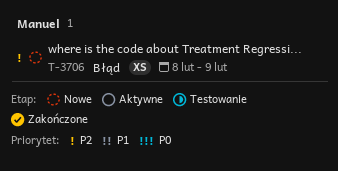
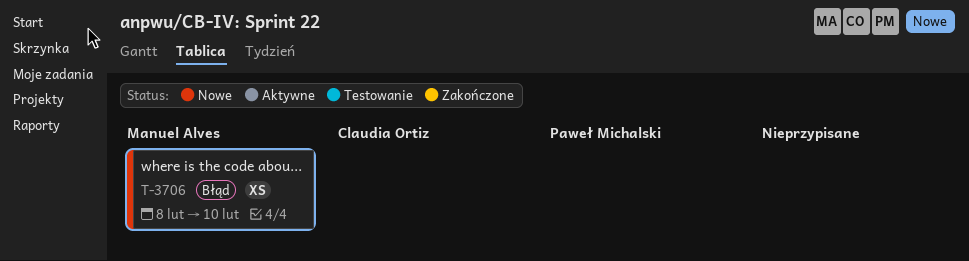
T-3706, due: Feb 9 -> Feb 10

